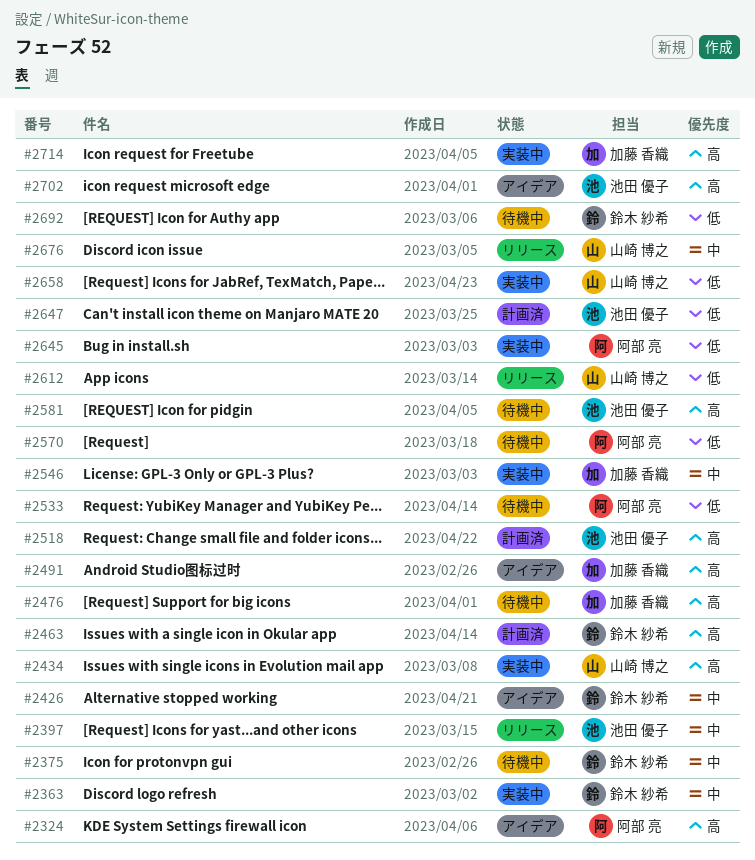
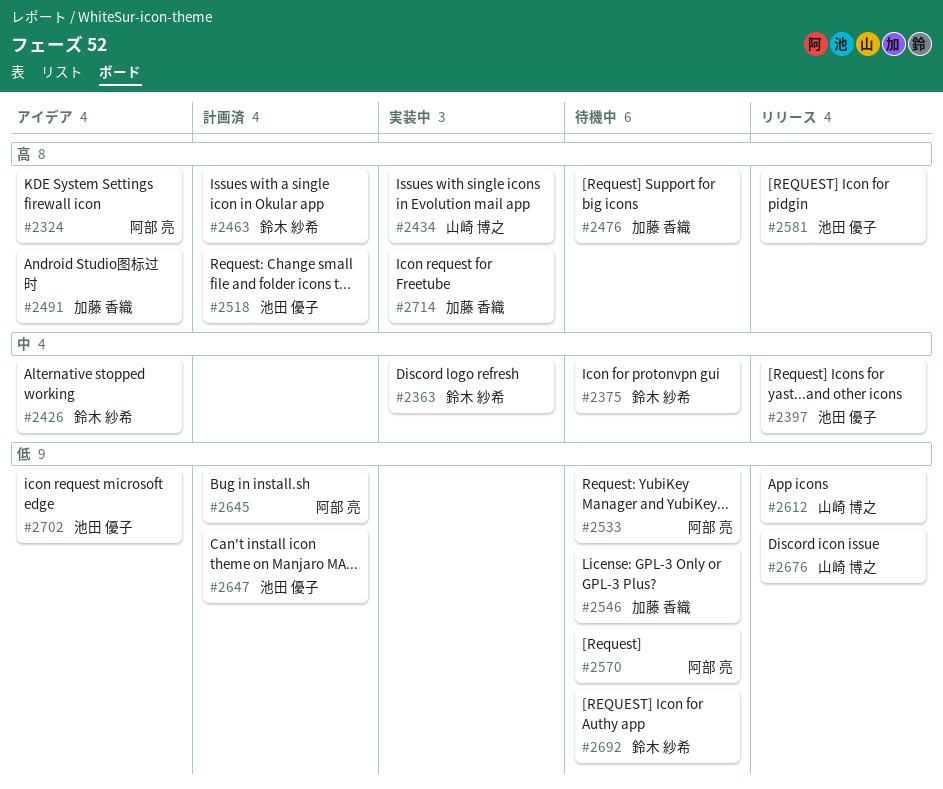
#2546, status: 実装中 -> 待機中
#2546, priority: 中 -> 低
#2581, status: 待機中 -> リリース
#2645, status: 実装中 -> 計画済
#2658: present -> none
#2676, priority: 中 -> 低
#2702, priority: 高 -> 低

